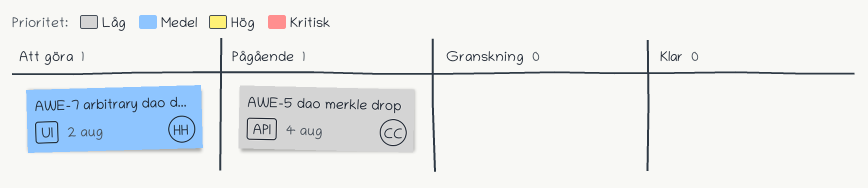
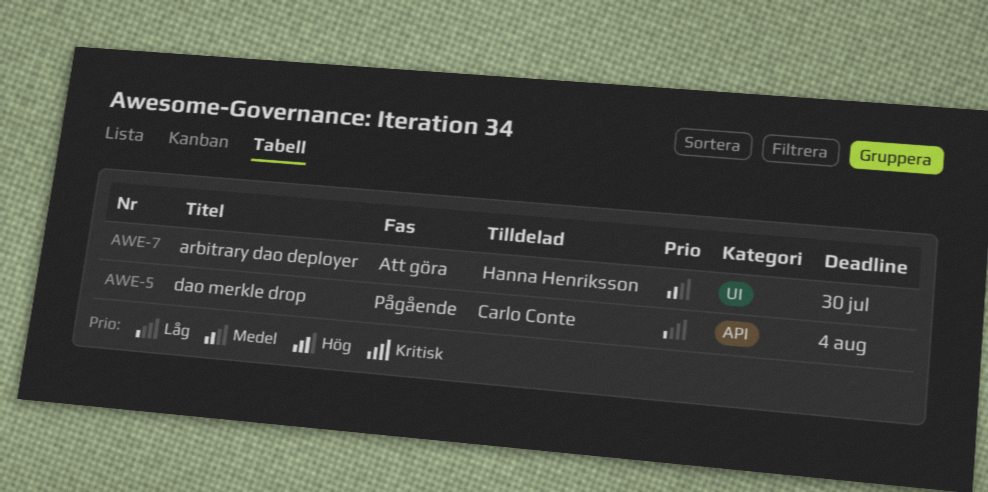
AWE-7, due: Aug 2 -> Jul 30

